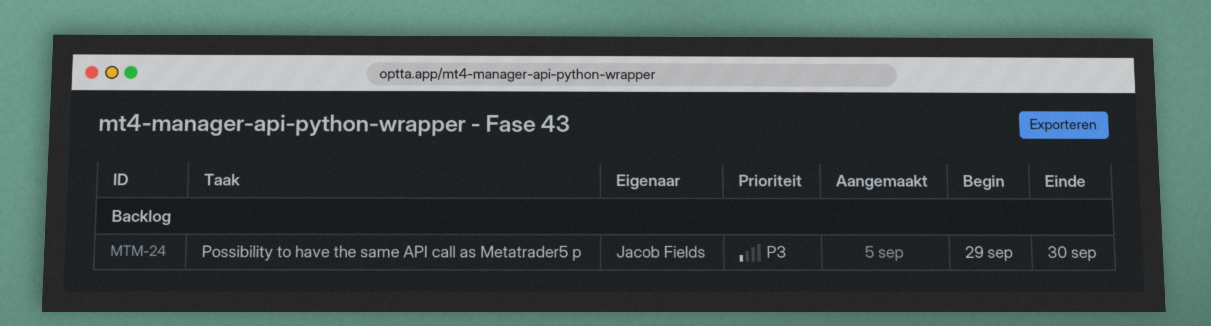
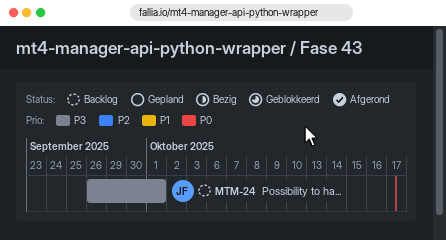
MTM-24, start: Sep 29 -> Sep 26
MTM-24, due: Sep 30 -> Oct 1

